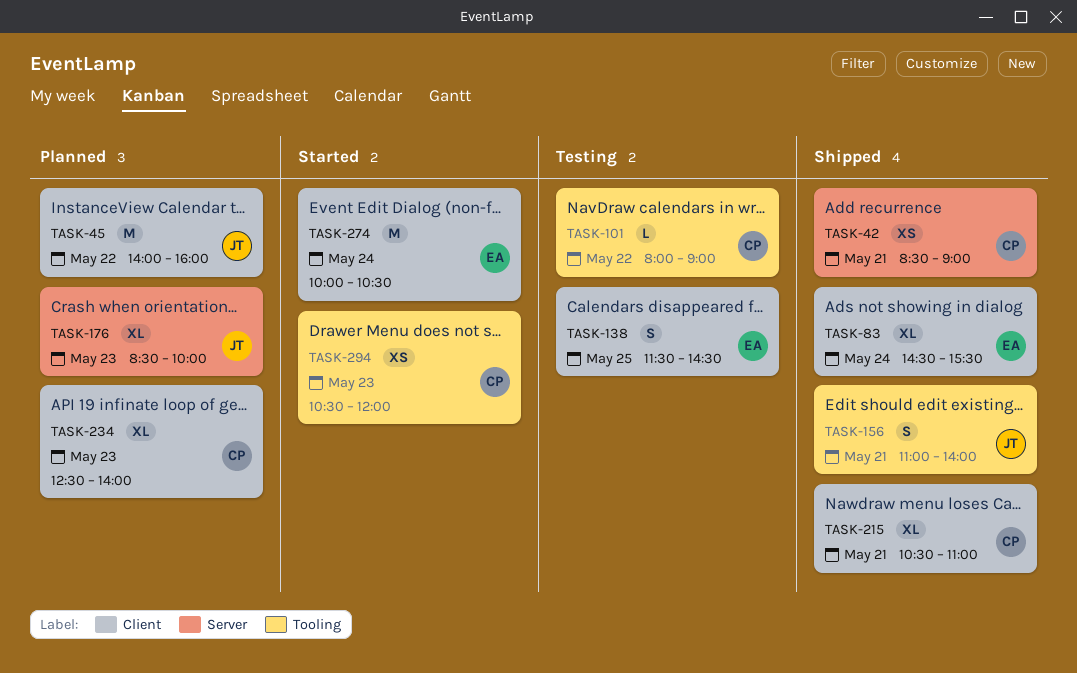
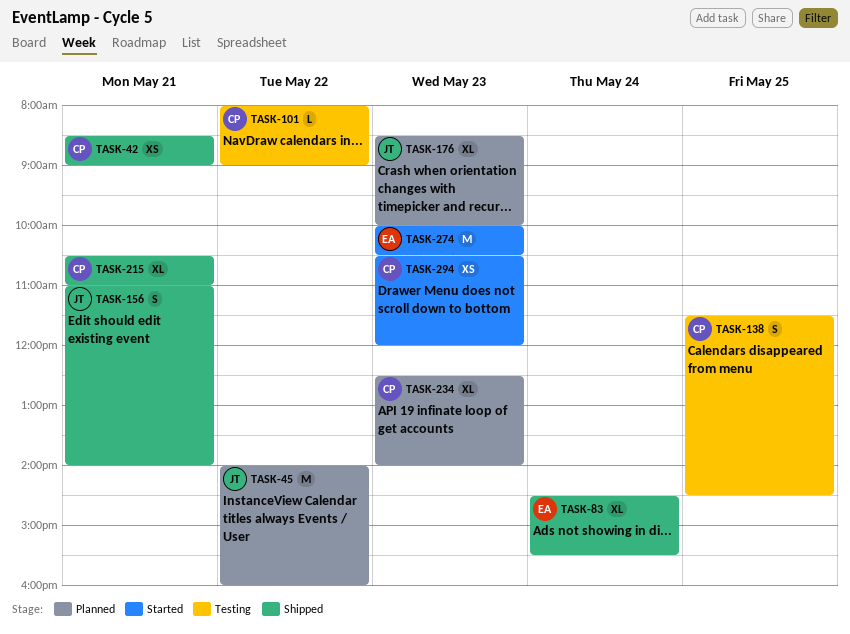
TASK-138, owner: EA -> CP
TASK-274, day: May 24 -> May 23

